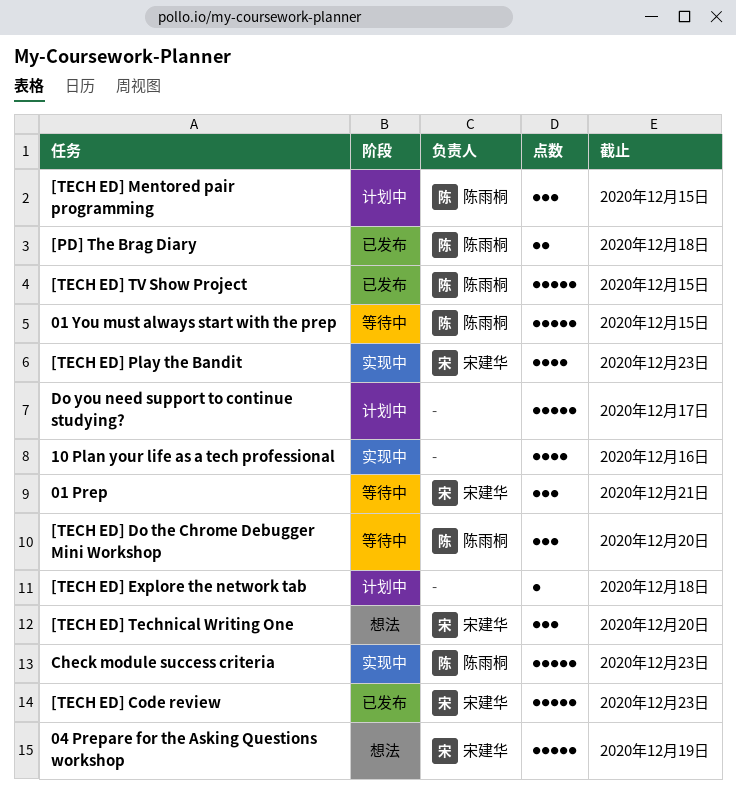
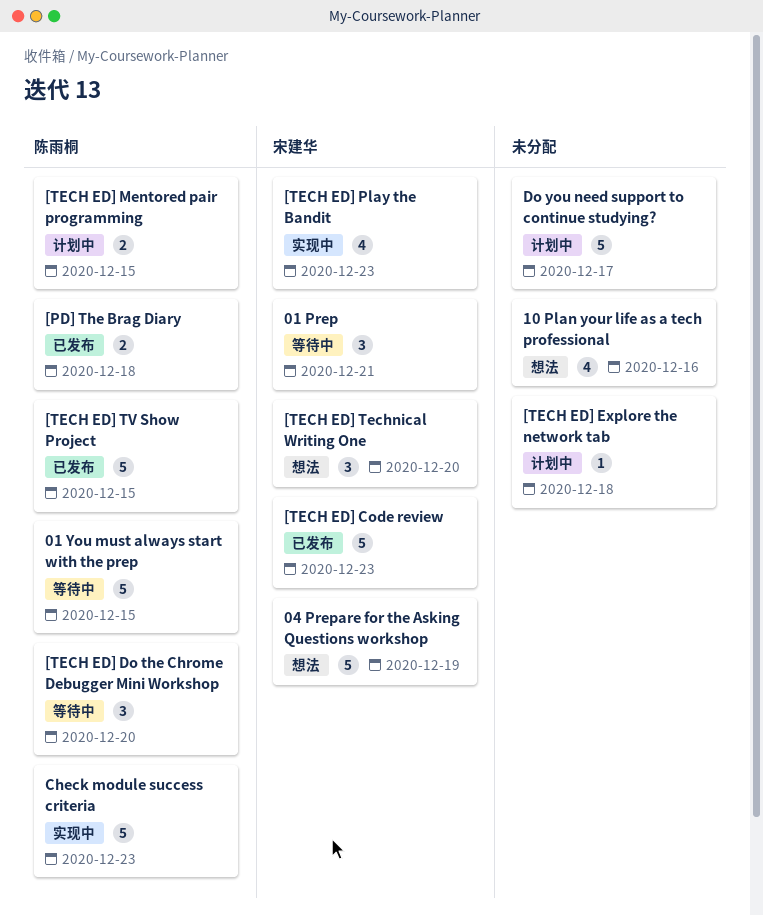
10 Plan your life as a tech professional, status: 实现中 -> 想法
[TECH ED] Mentored pair programming, estimate: 3 -> 2

